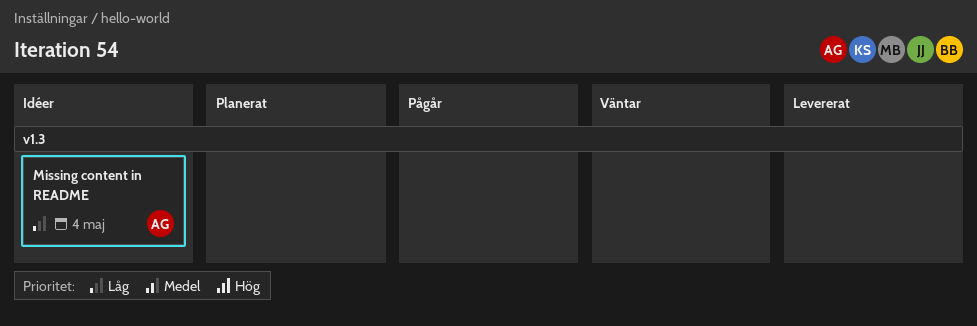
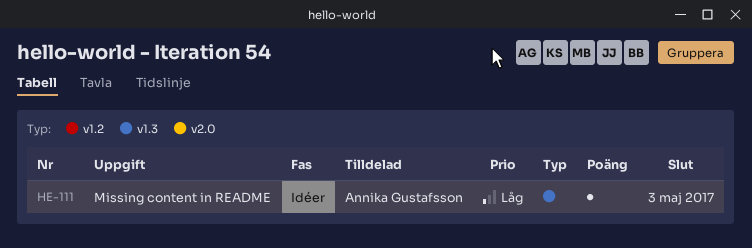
Missing content in README, due: May 4 -> May 3

